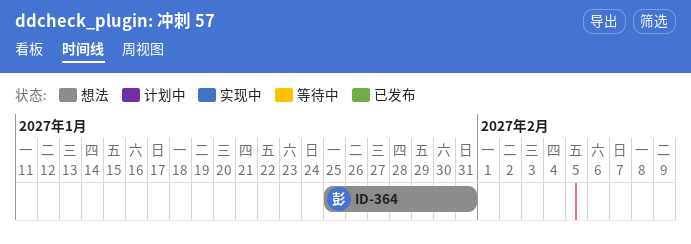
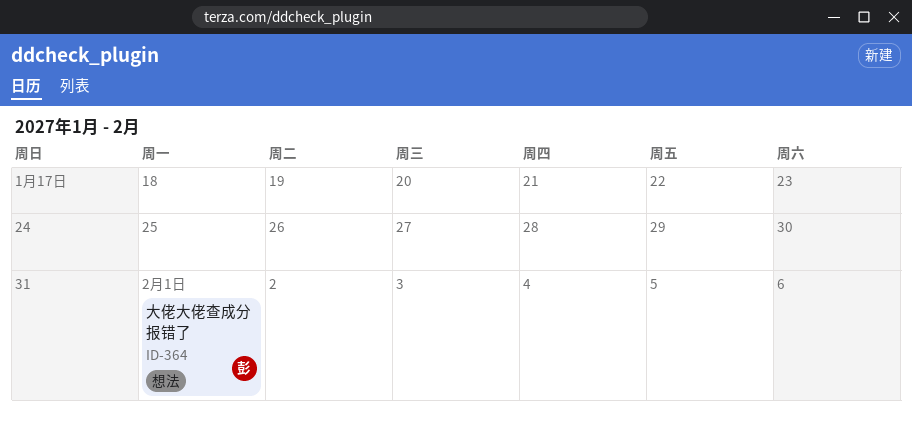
ID-364, due: Jan 31 -> Feb 1

